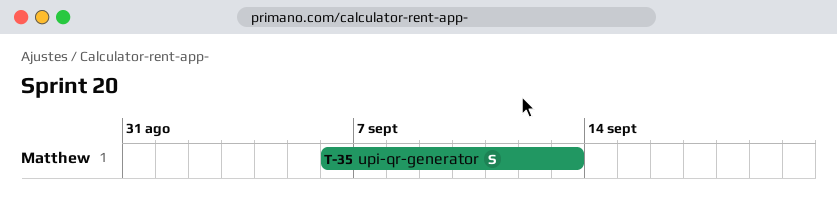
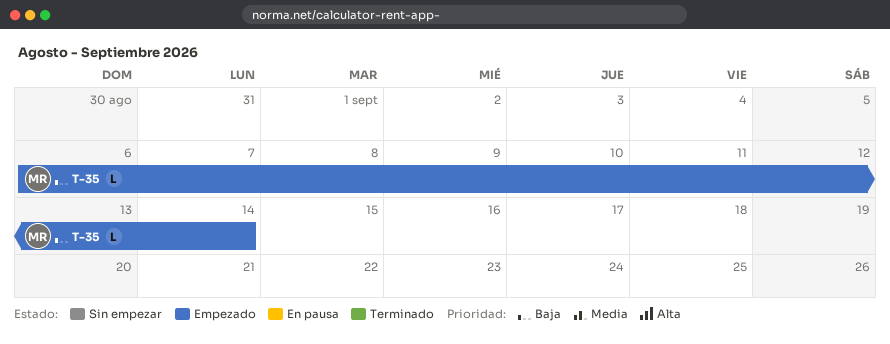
T-35, estimate: S -> L
T-35, due: Sep 13 -> Sep 14

